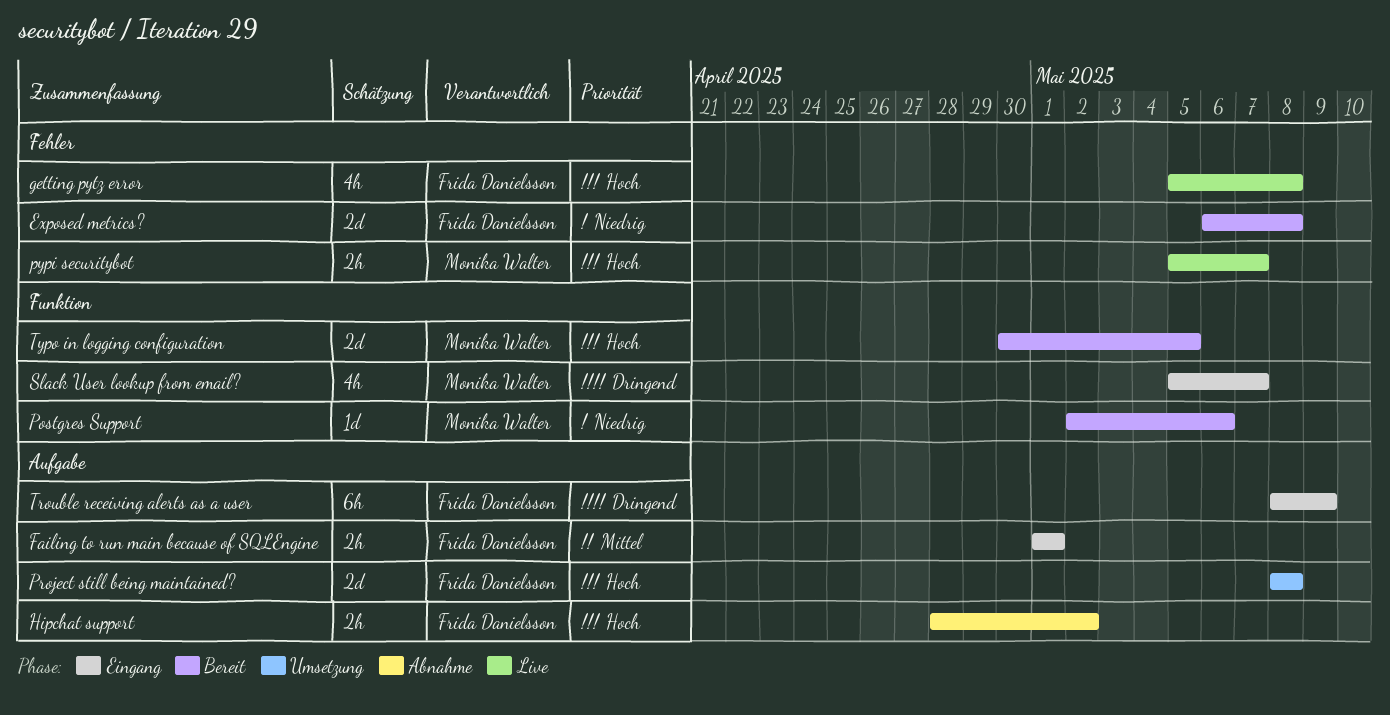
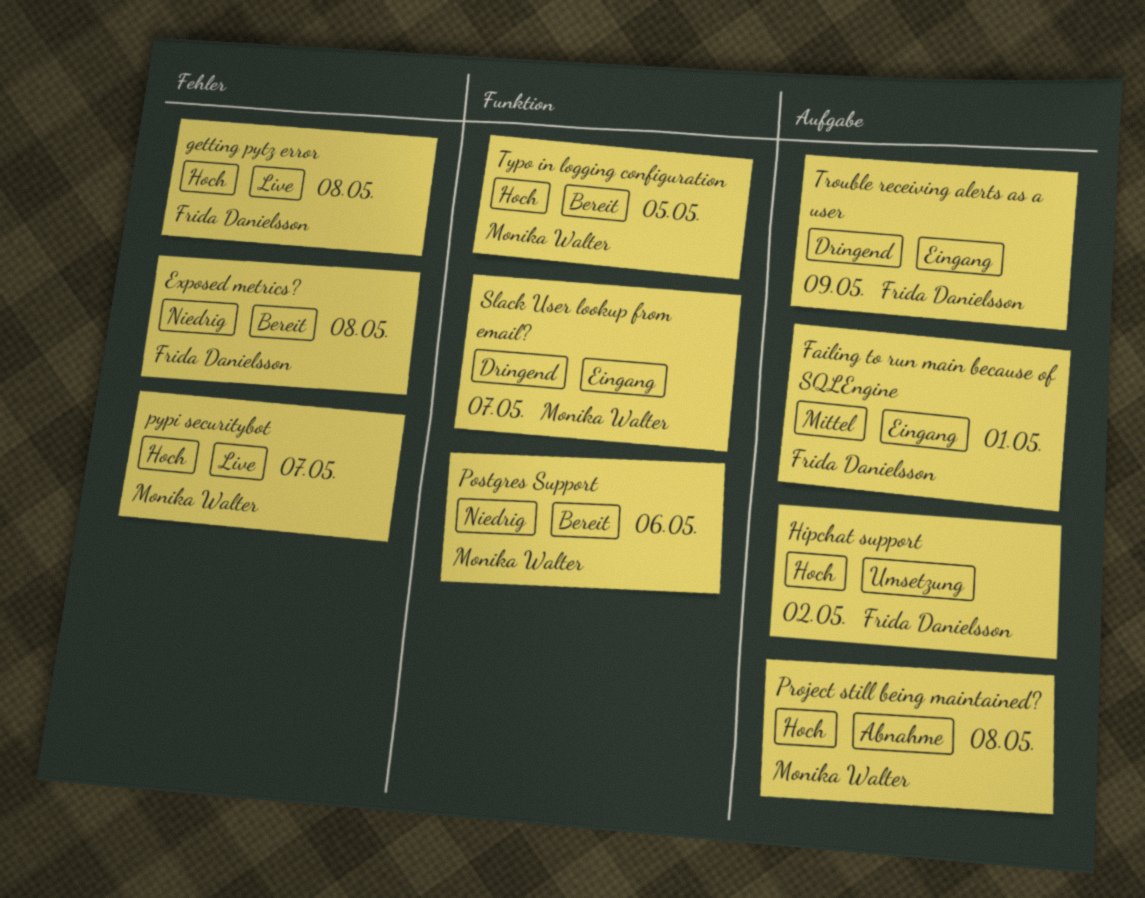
Hipchat support, status: Abnahme -> Umsetzung
Project still being maintained?, status: Umsetzung -> Abnahme
Project still being maintained?, owner: Frida Danielsson -> Monika Walter

